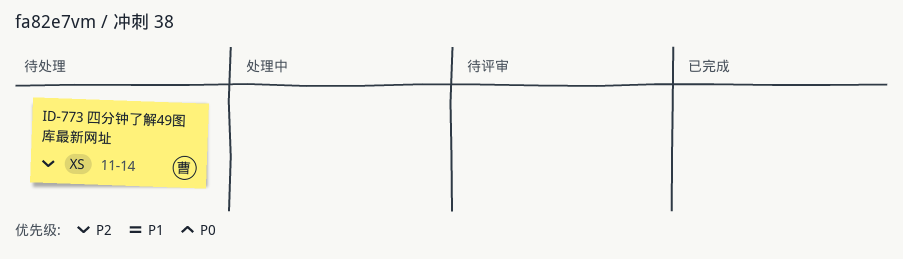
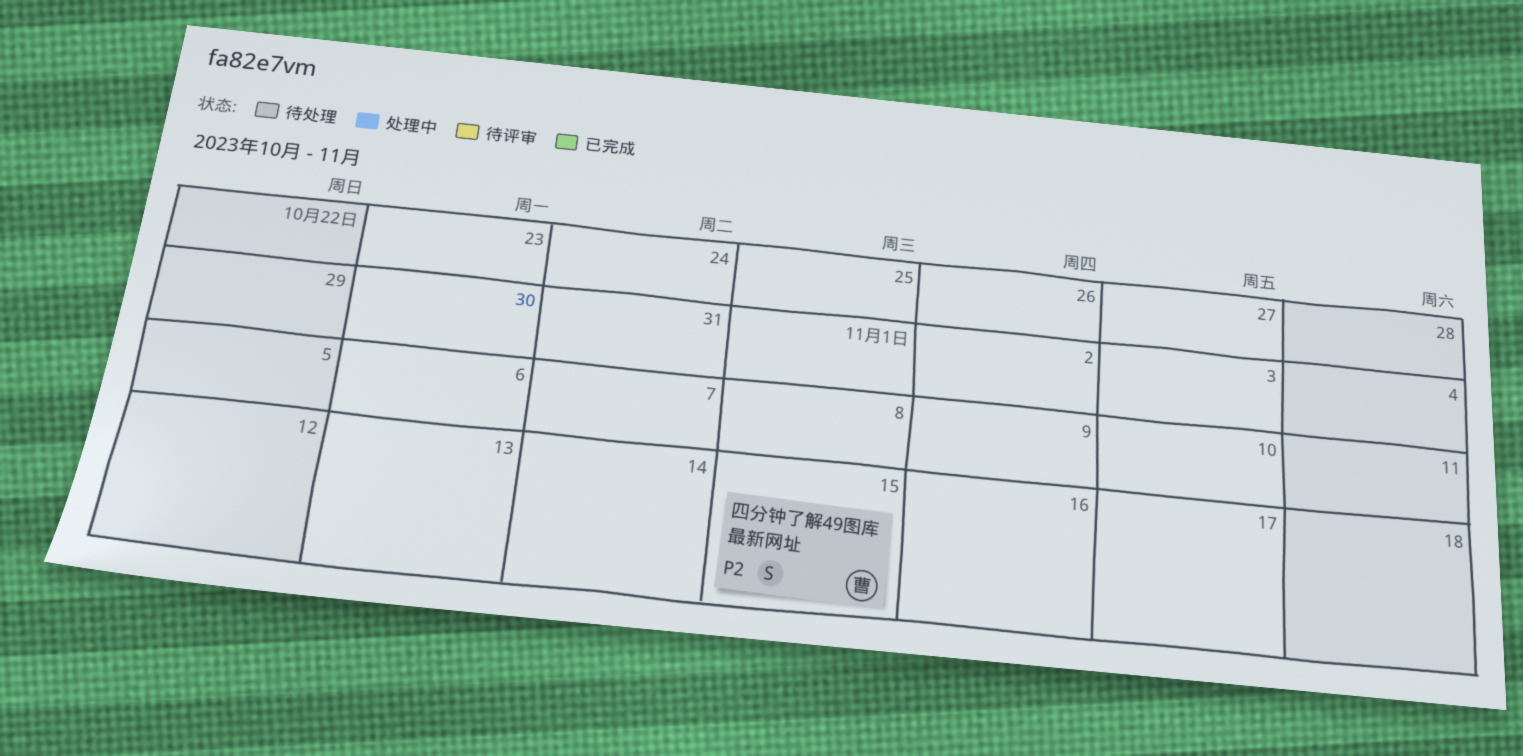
四分钟了解49图库最新网址, estimate: XS -> S
四分钟了解49图库最新网址, due: Nov 14 -> Nov 15

